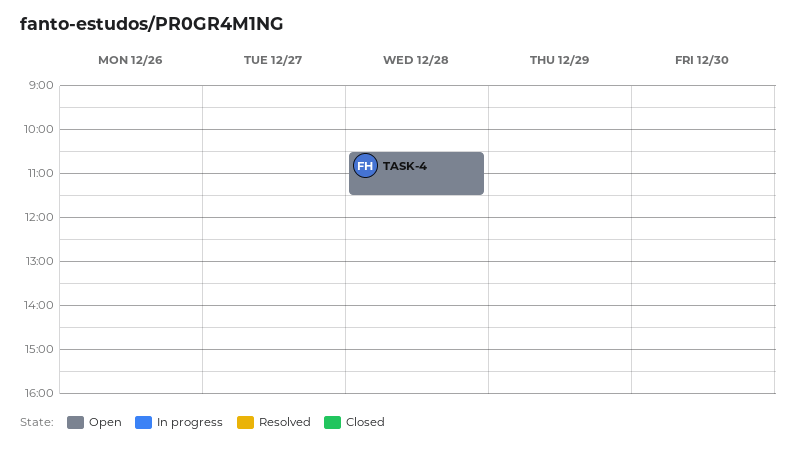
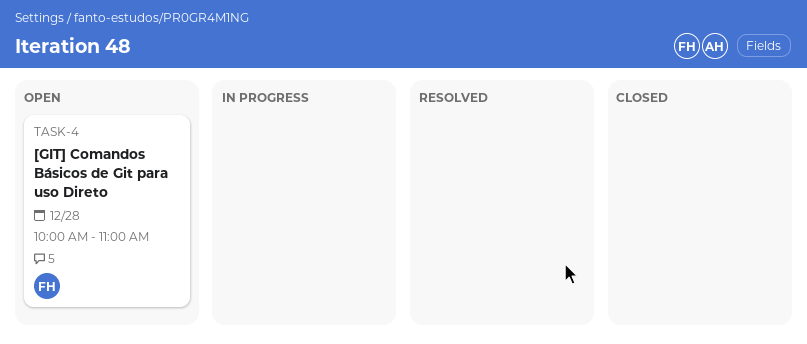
TASK-4, begins: 10:30 -> 10:00
TASK-4, ends: 11:30 -> 11:00

